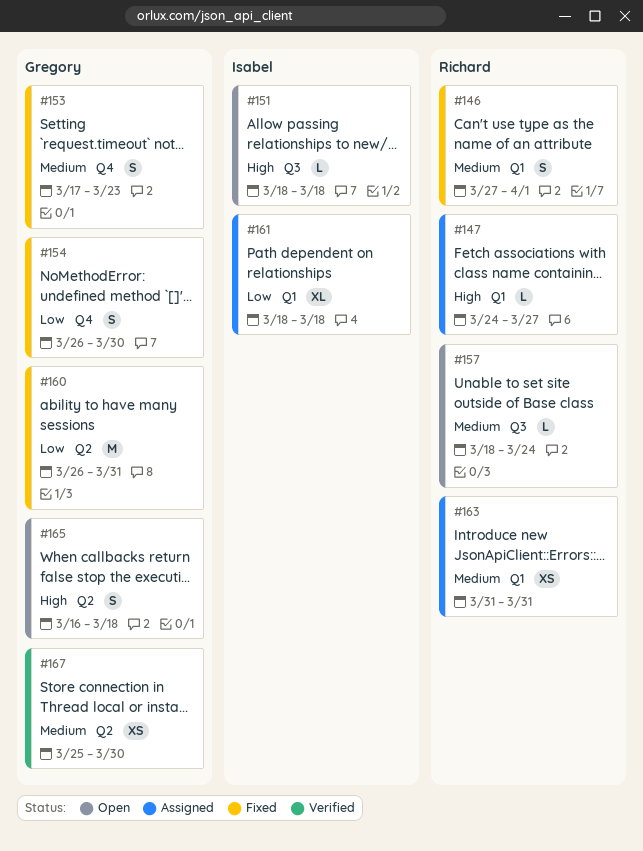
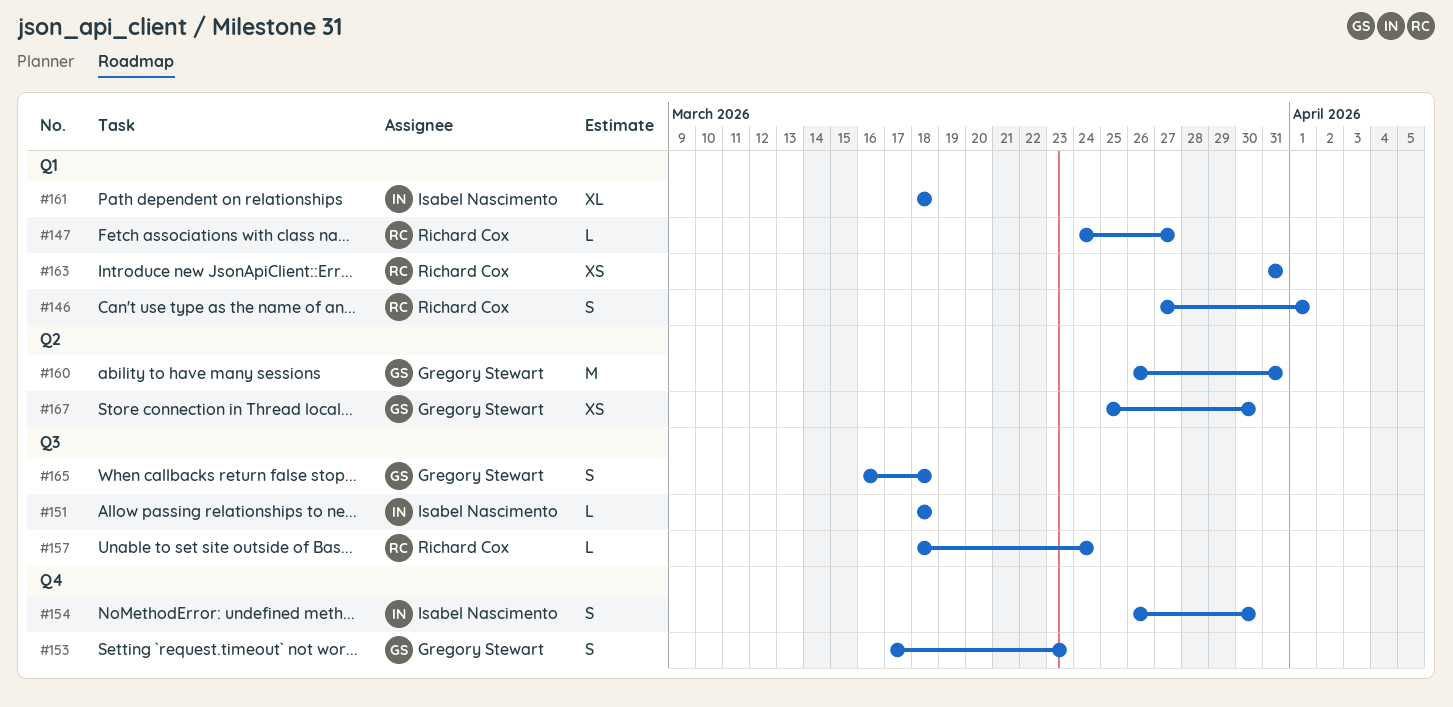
#154, owner: Gregory Stewart -> Isabel Nascimento
#165, label: Q2 -> Q3

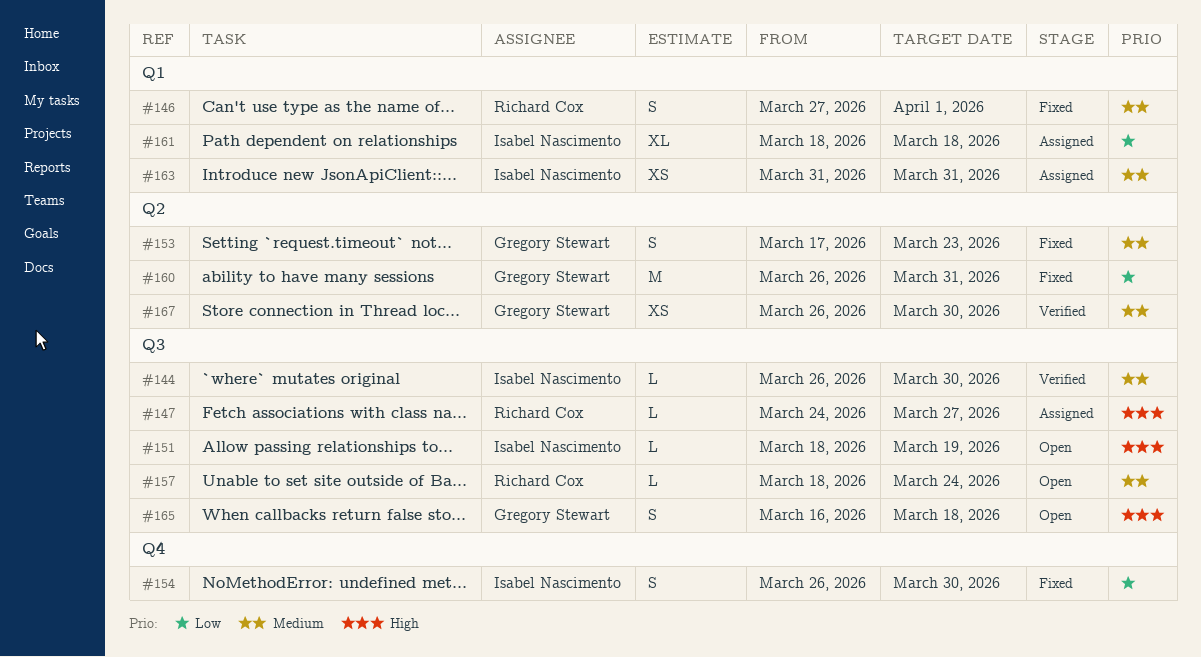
#144: none -> present
#147, label: Q1 -> Q3
#151, due: Mar 18 -> Mar 19
#153, label: Q4 -> Q2
#163, owner: Richard Cox -> Isabel Nascimento
#167, start: Mar 25 -> Mar 26

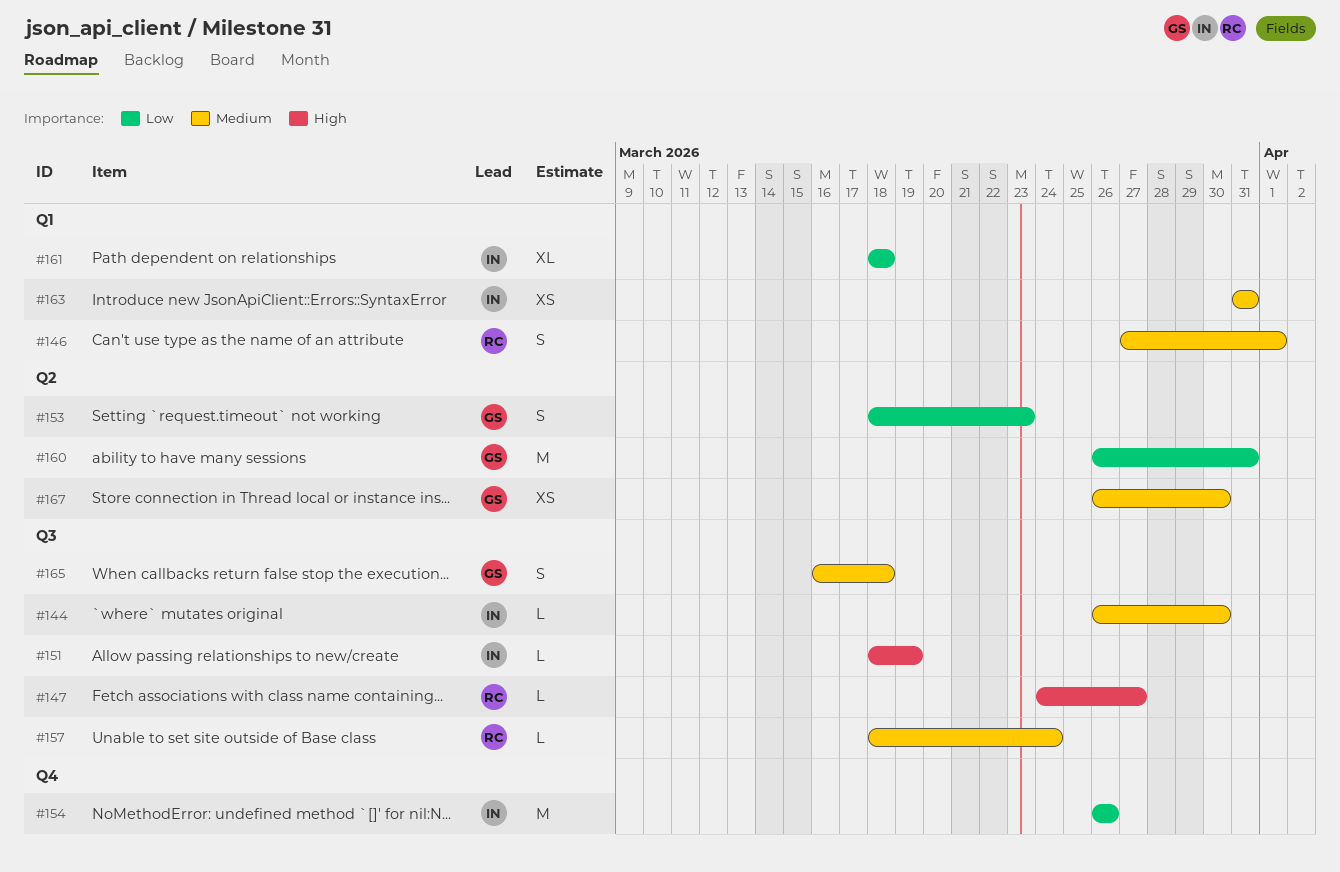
#153, priority: Medium -> Low
#153, start: Mar 17 -> Mar 18
#154, estimate: S -> M
#154, due: Mar 30 -> Mar 26
#165, priority: High -> Medium

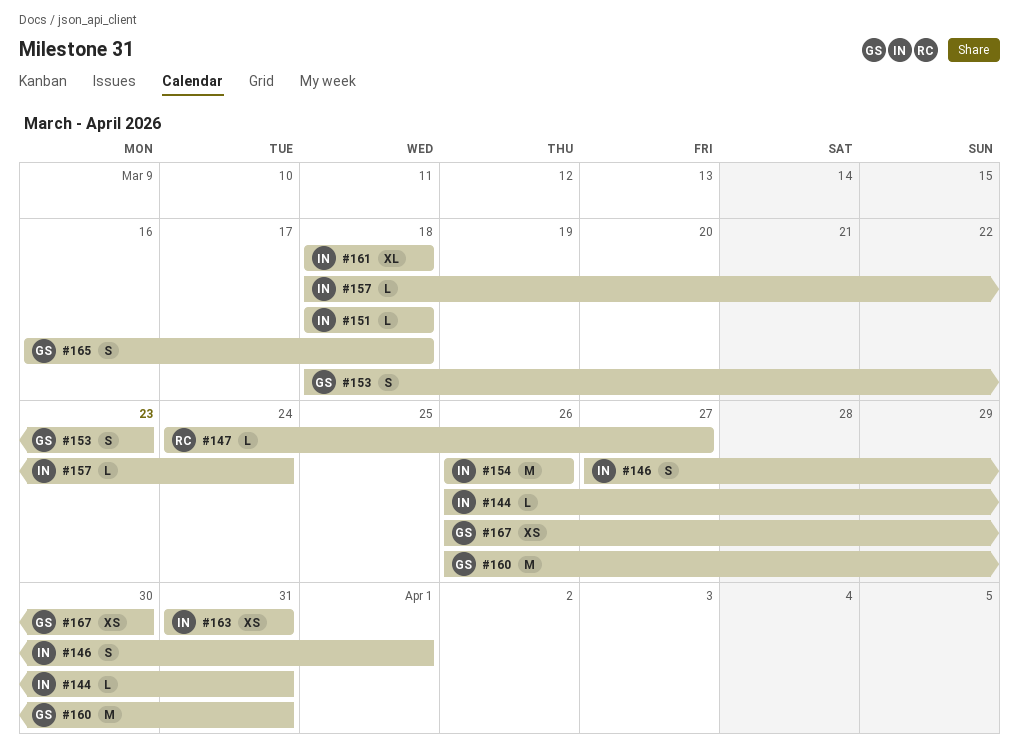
#144, due: Mar 30 -> Mar 31
#146, owner: RC -> IN
#151, due: Mar 19 -> Mar 18
#157, owner: RC -> IN

